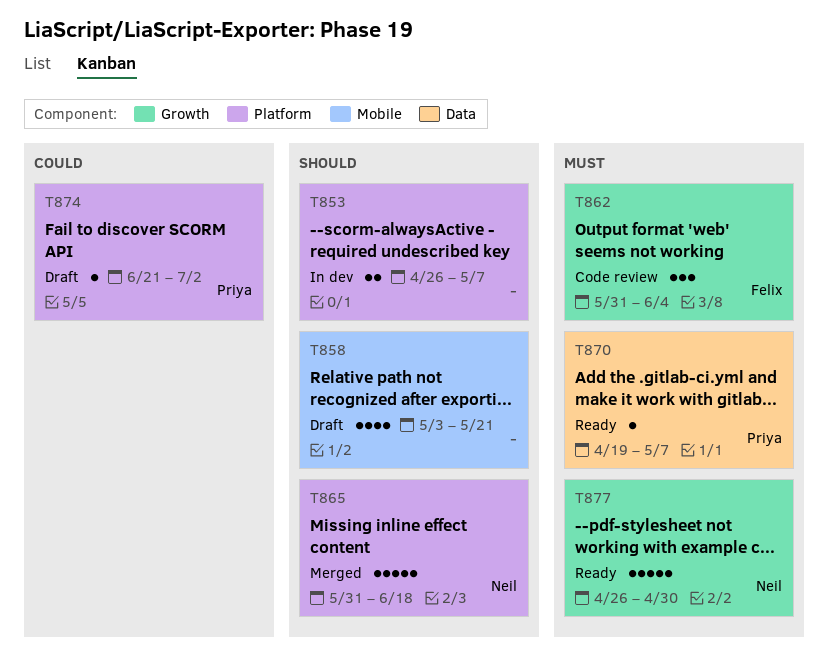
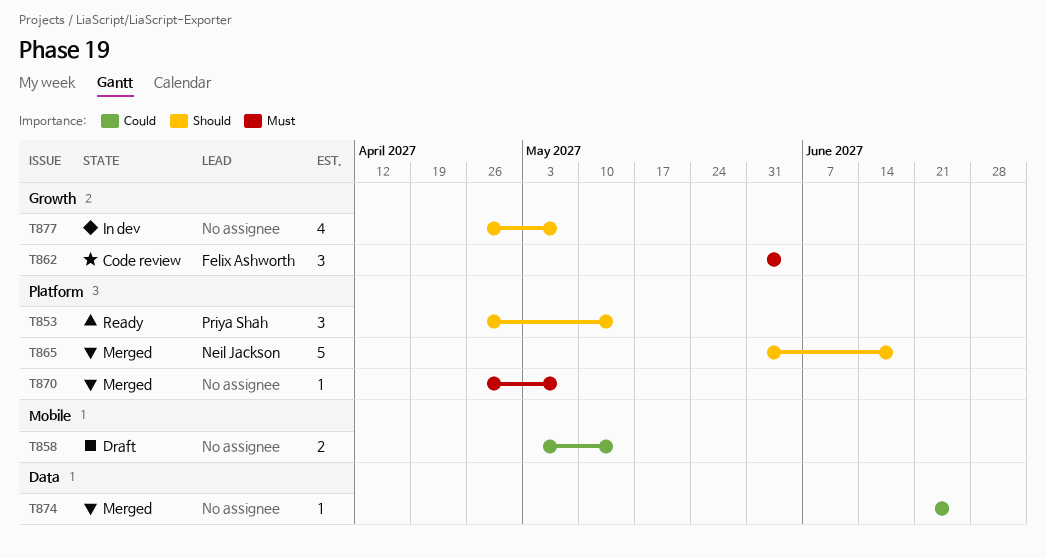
T853, status: In dev -> Ready
T853, owner: none -> Priya Shah
T853, estimate: 2 -> 3
T853, due: May 7 -> May 14
T858, priority: Should -> Could
T858, estimate: 4 -> 2
T858, due: May 21 -> May 14
T870, status: Ready -> Merged
T870, owner: Priya Shah -> none
T870, label: Data -> Platform
T870, start: Apr 19 -> Apr 26
T874, status: Draft -> Merged
T874, owner: Priya Shah -> none
T874, label: Platform -> Data
T874, due: Jul 2 -> Jun 25
T877, status: Ready -> In dev
T877, owner: Neil Jackson -> none
T877, priority: Must -> Should
T877, estimate: 5 -> 4
T877, due: Apr 30 -> May 7

